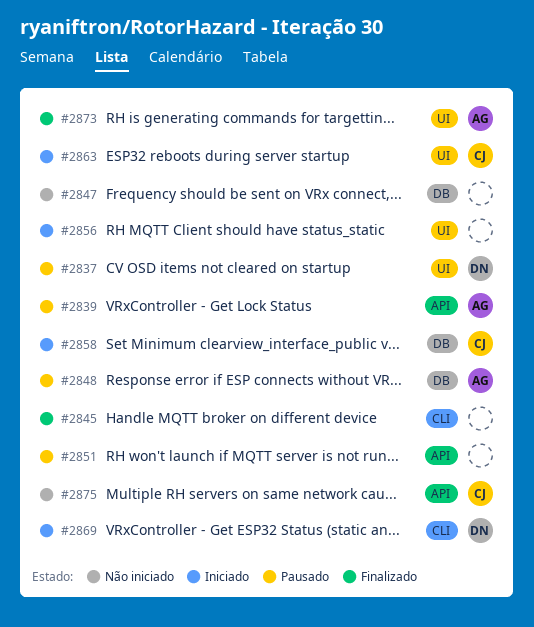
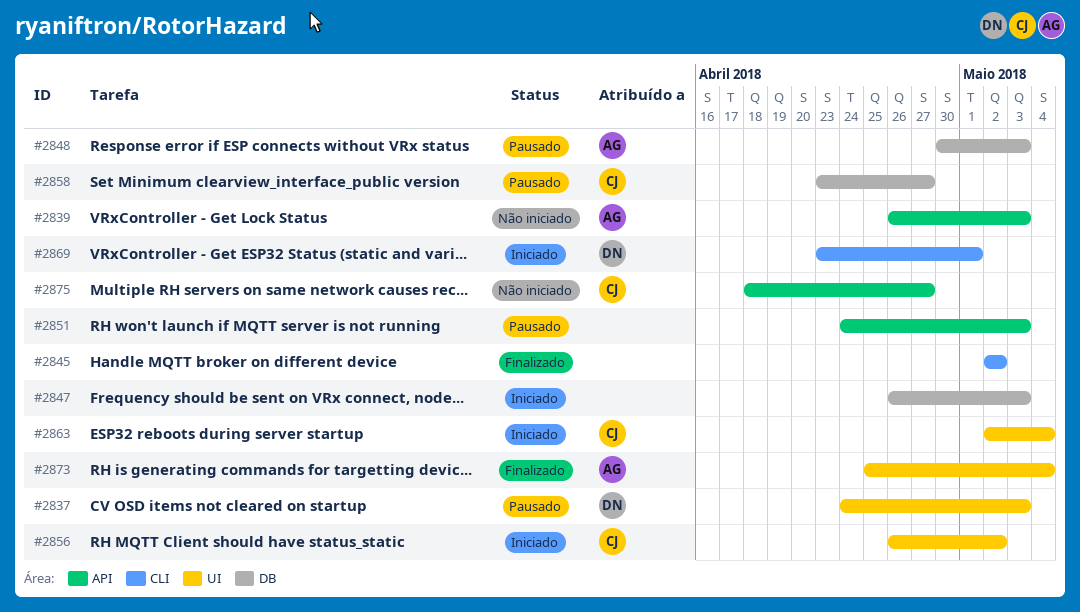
#2839, status: Pausado -> Não iniciado
#2847, status: Não iniciado -> Iniciado
#2856, owner: none -> CJ
#2858, status: Iniciado -> Pausado

